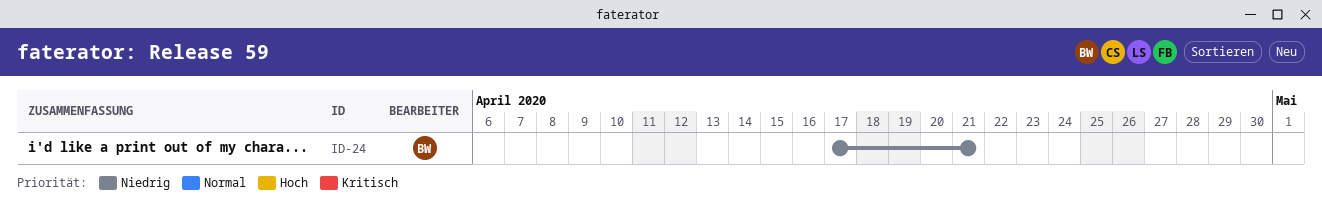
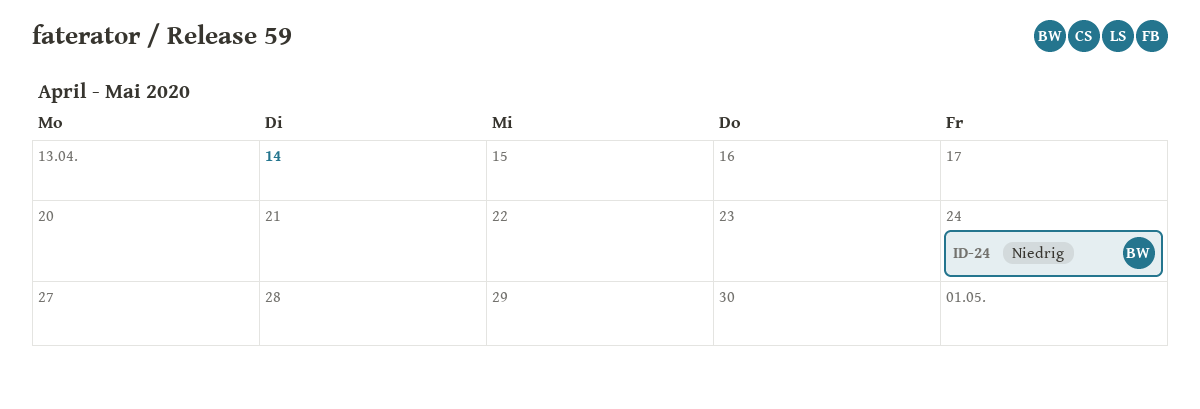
ID-24, due: Apr 21 -> Apr 24

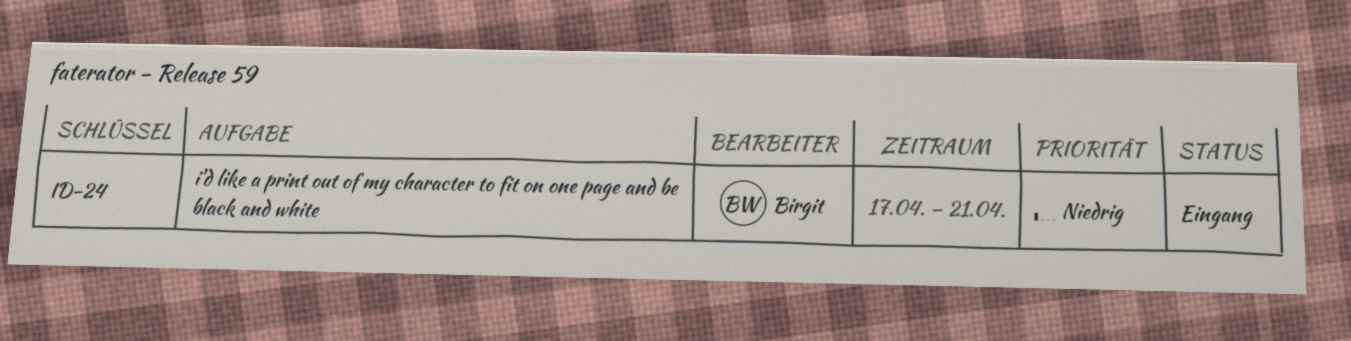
ID-24, due: Apr 24 -> Apr 21

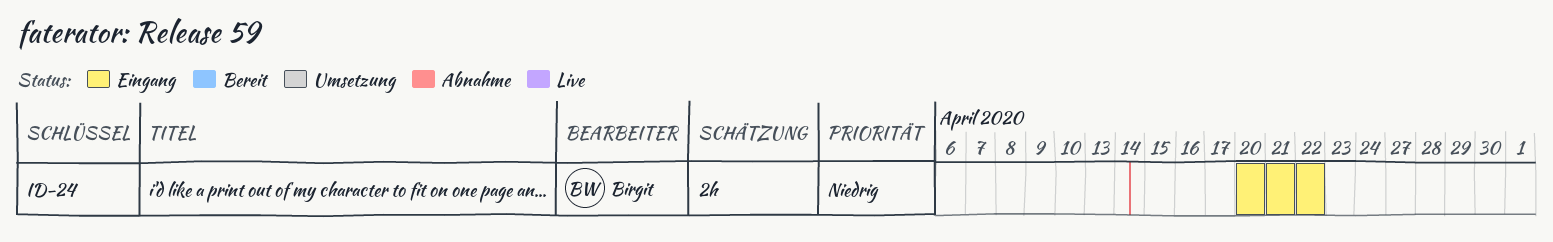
ID-24, start: Apr 17 -> Apr 20
ID-24, due: Apr 21 -> Apr 22

